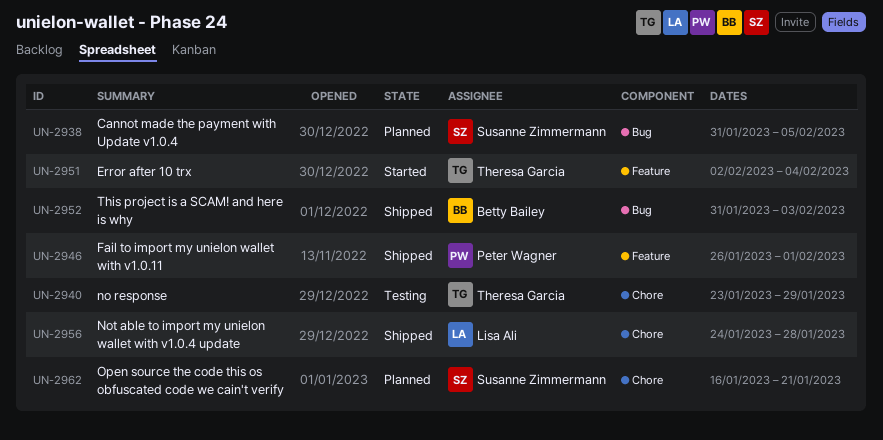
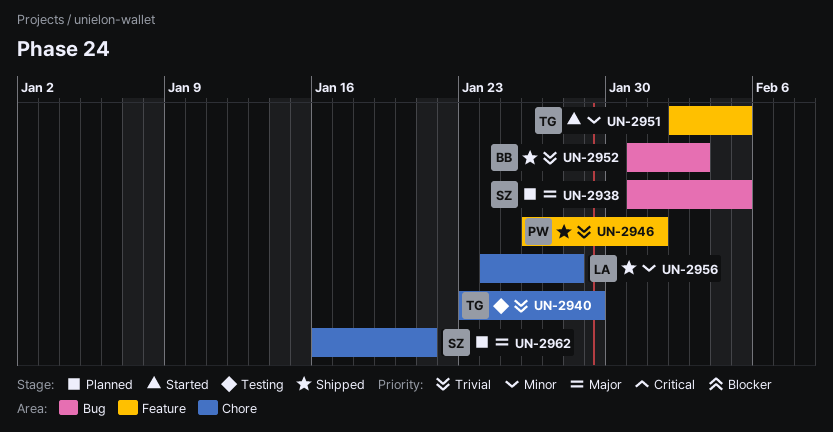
UN-2951, due: Feb 4 -> Feb 5

